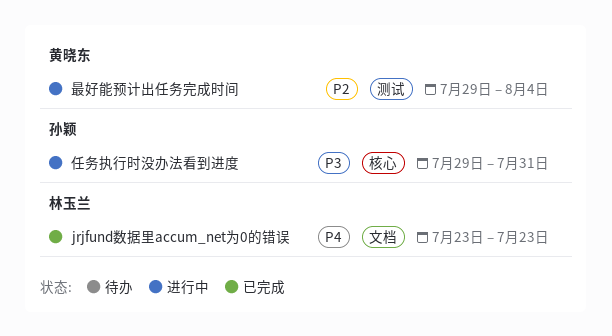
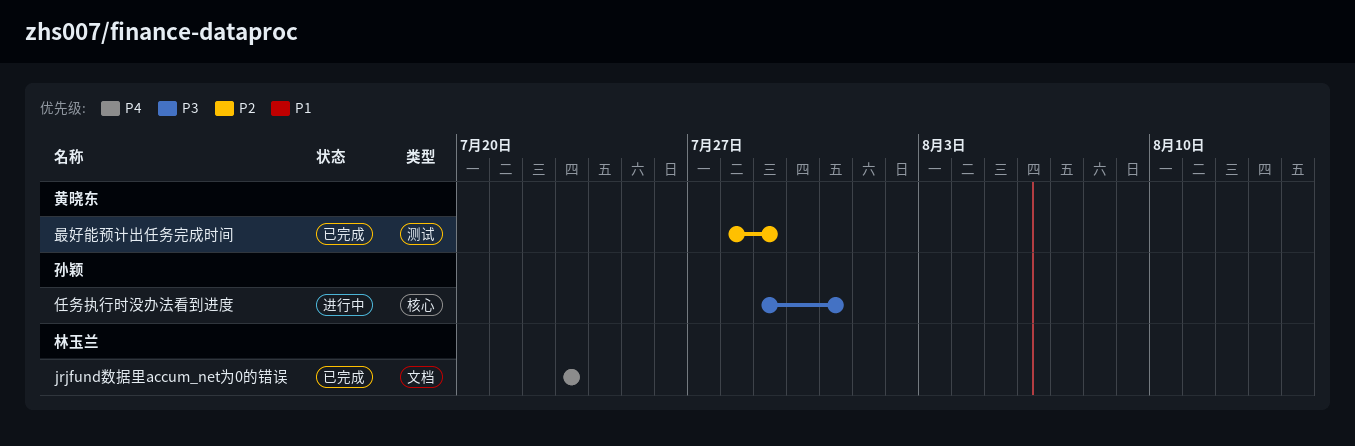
最好能预计出任务完成时间, status: 进行中 -> 已完成
最好能预计出任务完成时间, start: Jul 29 -> Jul 28
最好能预计出任务完成时间, due: Aug 4 -> Jul 29

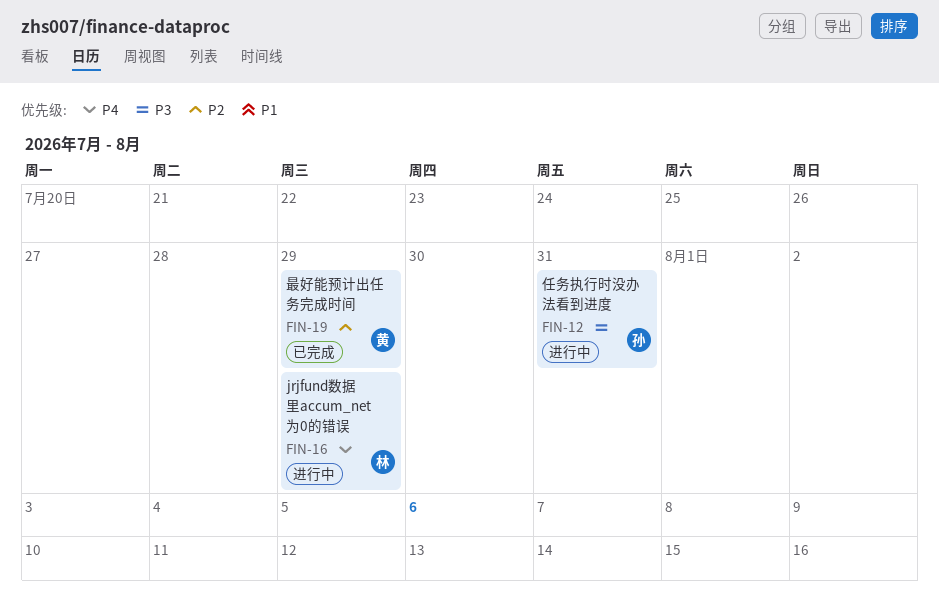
jrjfund数据里accum_net为0的错误, status: 已完成 -> 进行中
jrjfund数据里accum_net为0的错误, due: Jul 23 -> Jul 29

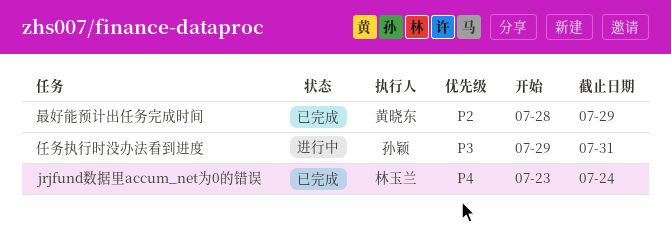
jrjfund数据里accum_net为0的错误, status: 进行中 -> 已完成
jrjfund数据里accum_net为0的错误, due: Jul 29 -> Jul 24

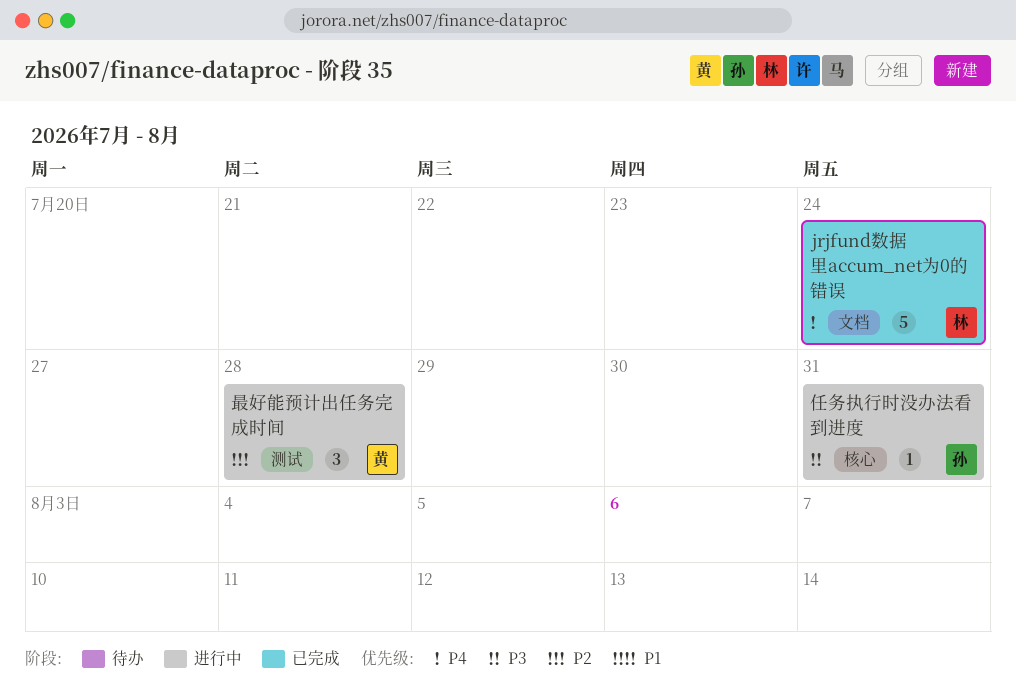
最好能预计出任务完成时间, status: 已完成 -> 进行中
最好能预计出任务完成时间, due: Jul 29 -> Jul 28

